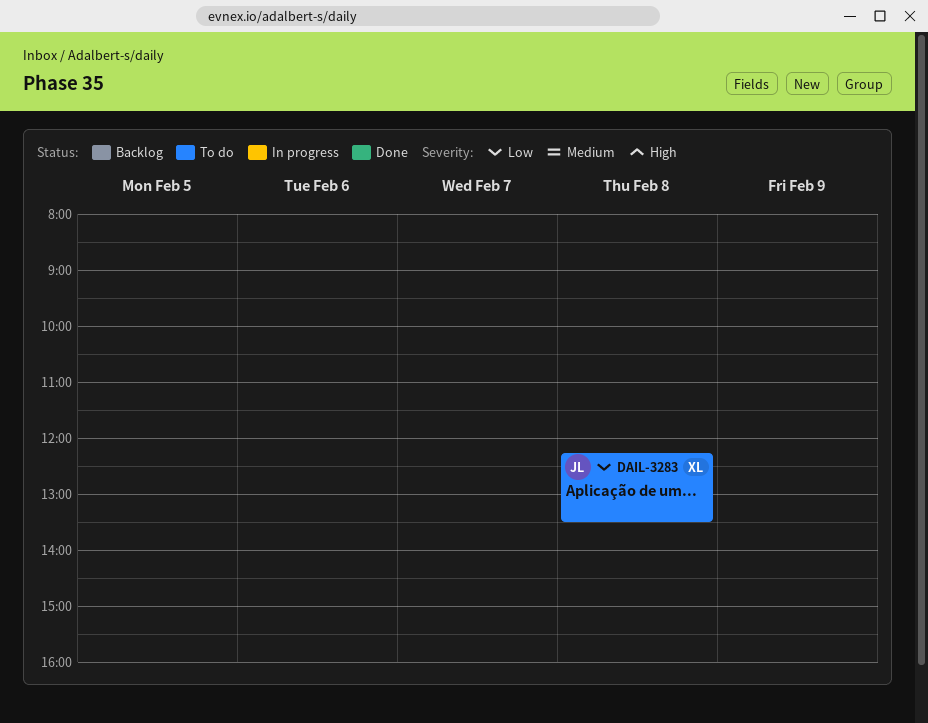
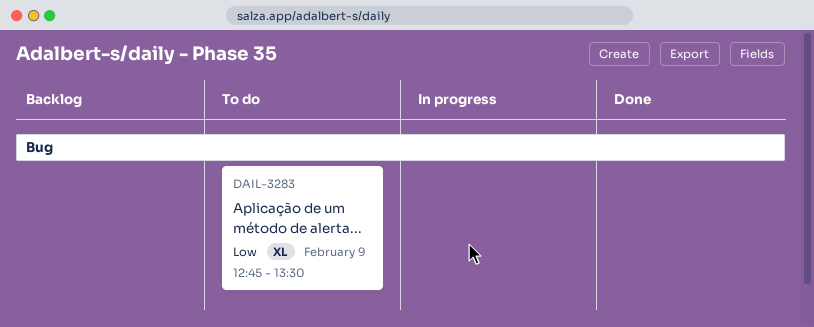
DAIL-3283, day: Feb 8 -> Feb 9
DAIL-3283, begins: 12:15 -> 12:45

